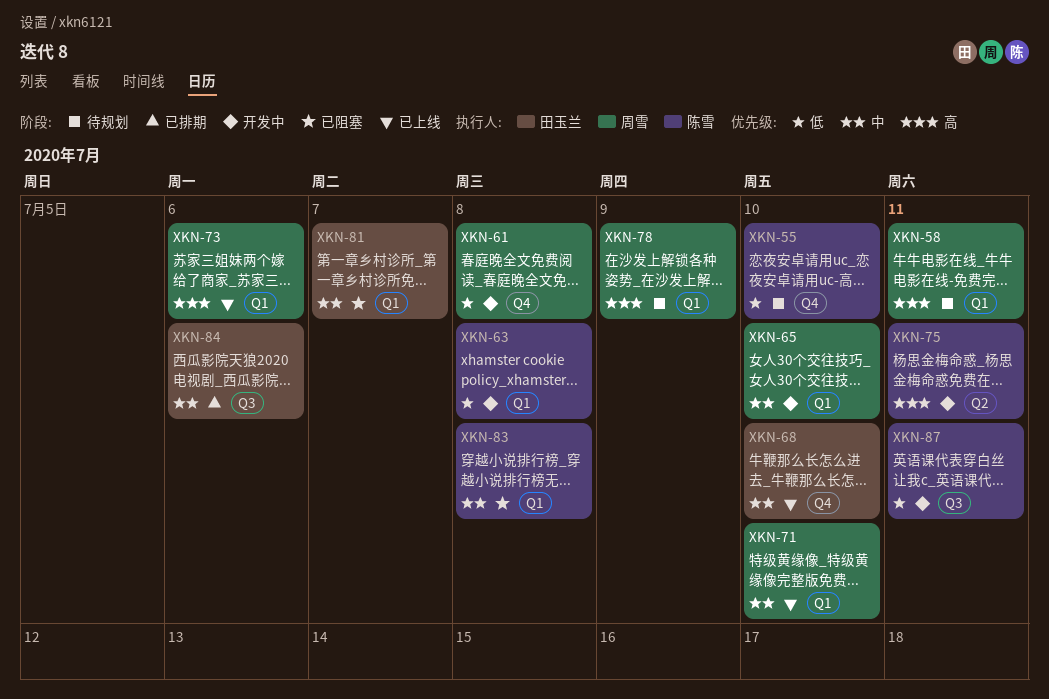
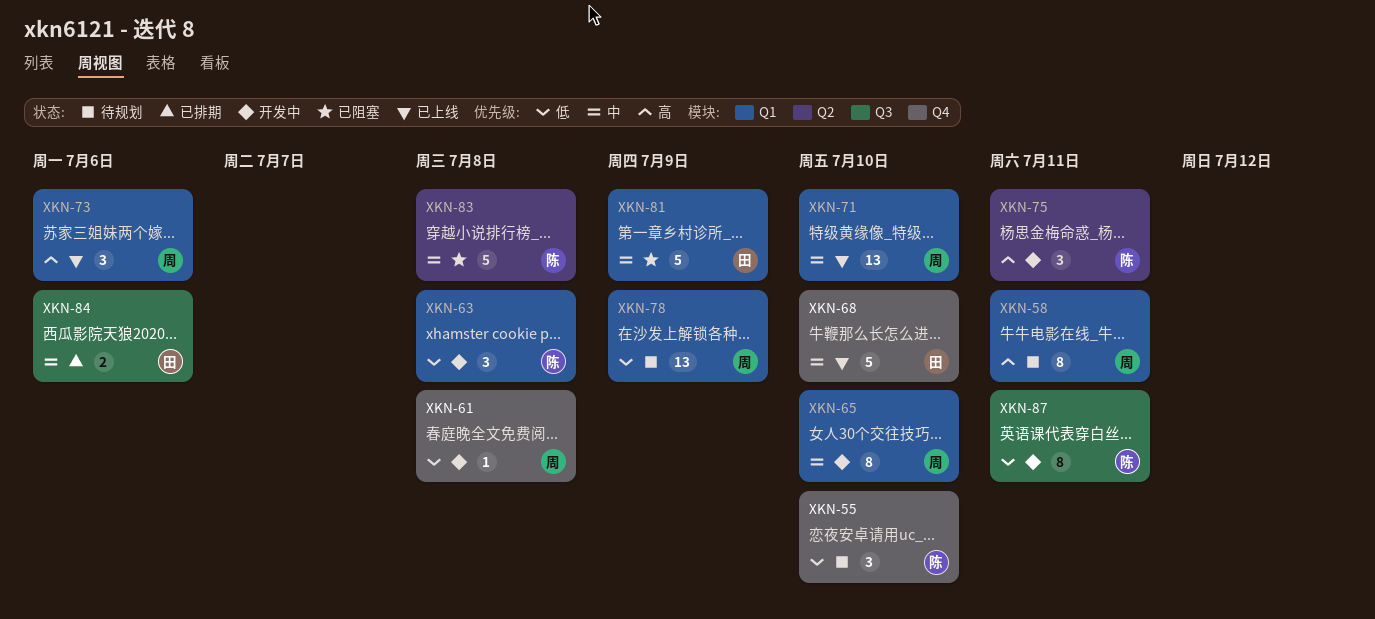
XKN-78, priority: 高 -> 低
XKN-81, due: Jul 7 -> Jul 9
XKN-83, label: Q1 -> Q2

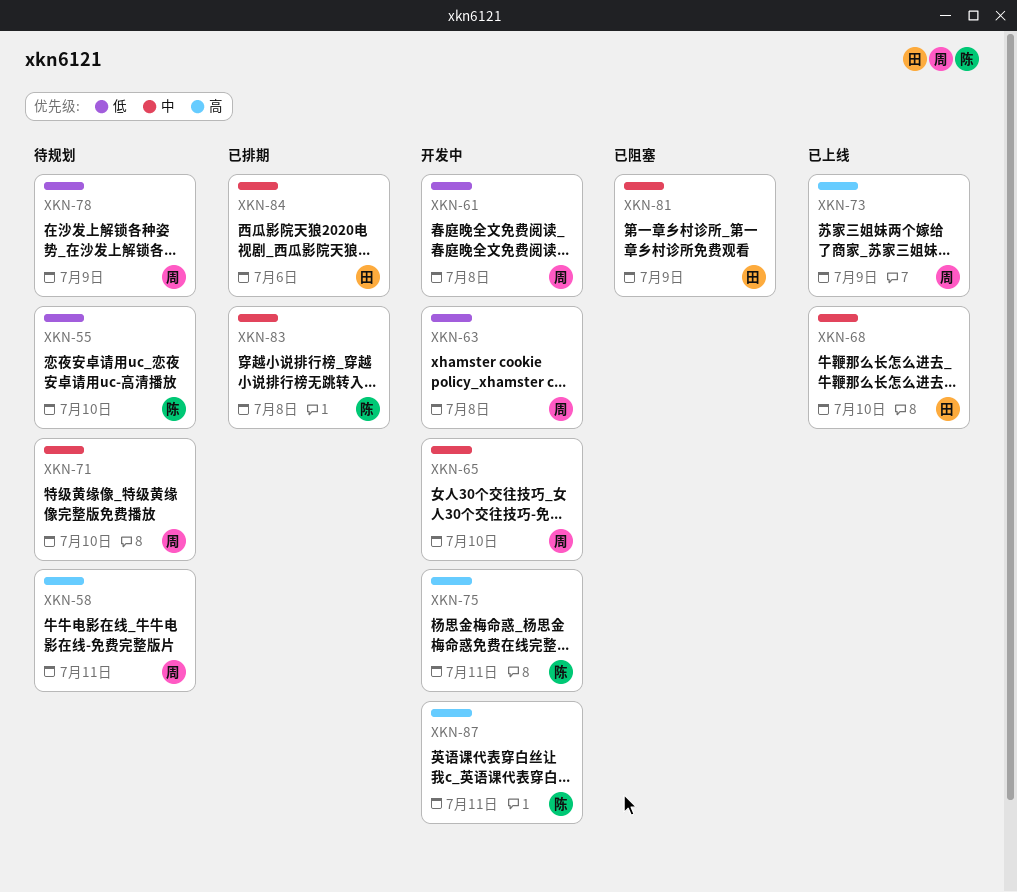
XKN-63, owner: 陈 -> 周
XKN-71, status: 已上线 -> 待规划
XKN-73, due: Jul 6 -> Jul 9
XKN-83, status: 已阻塞 -> 已排期
XKN-87, priority: 低 -> 高

